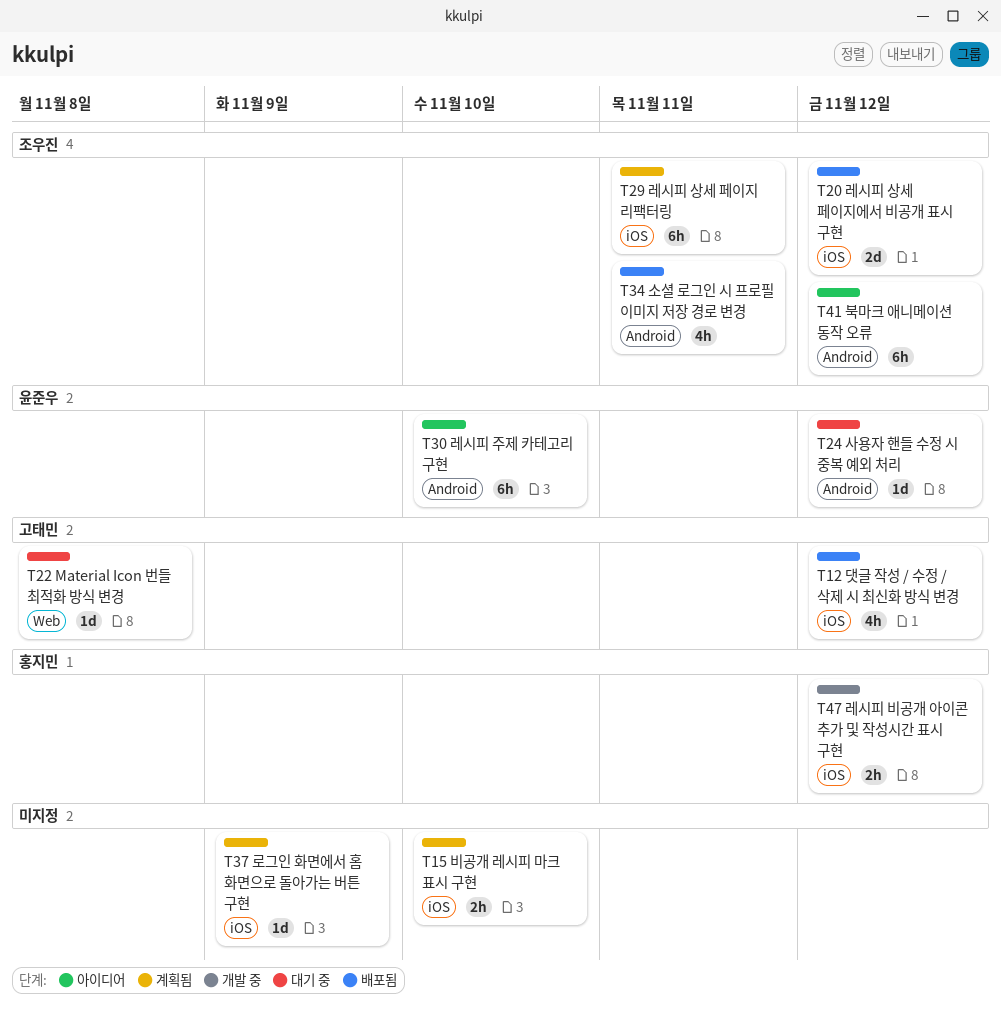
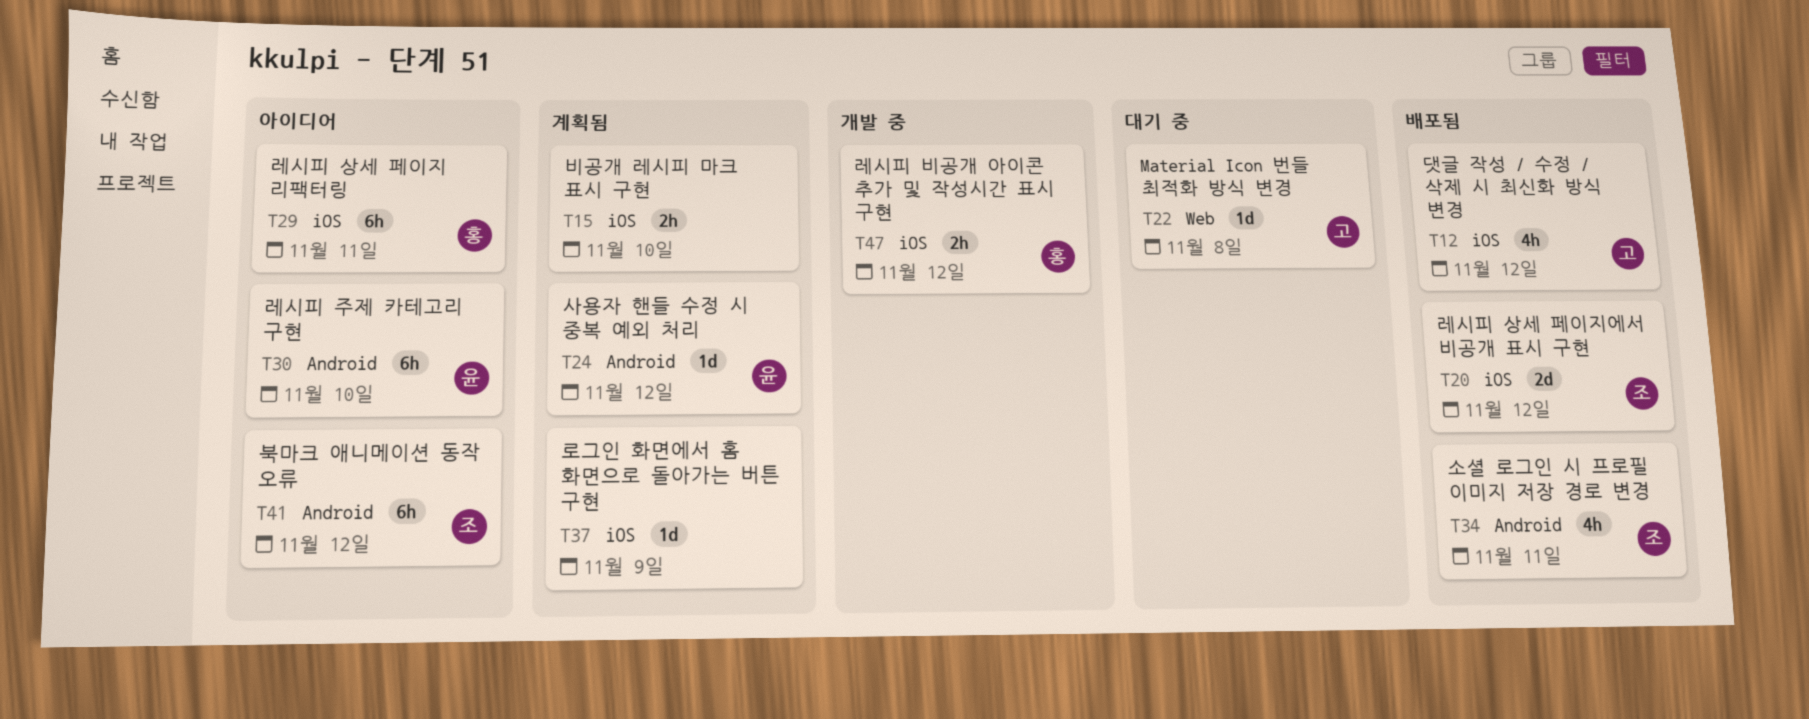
T24, status: 대기 중 -> 계획됨
T29, status: 계획됨 -> 아이디어
T29, owner: 조우진 -> 홍지민

